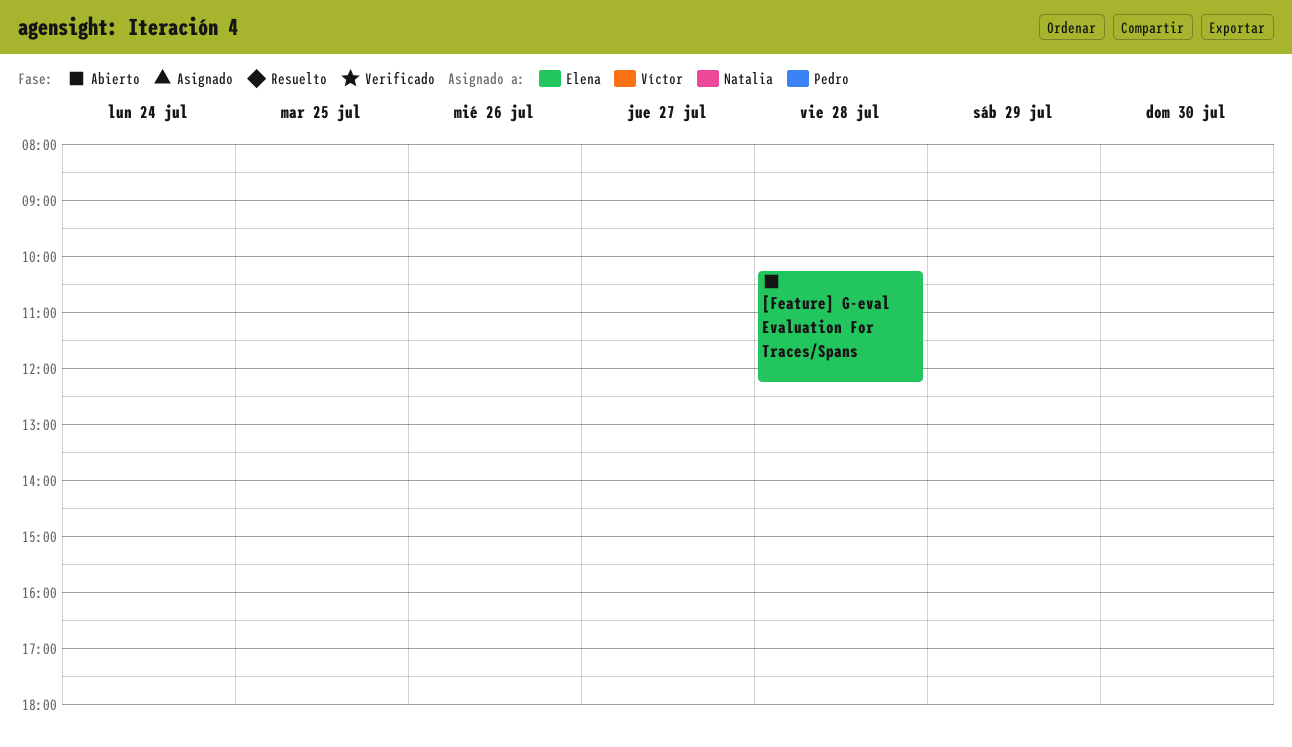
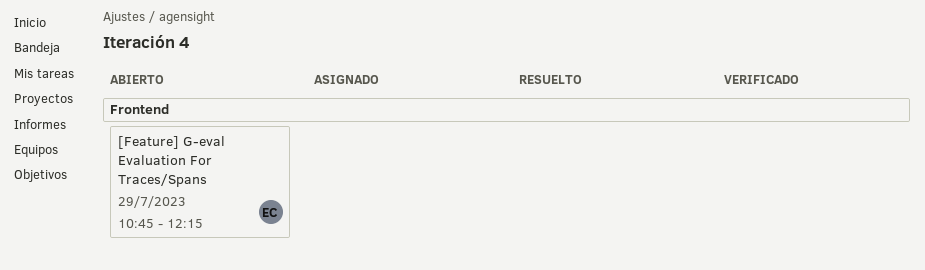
[Feature] G-eval Evaluation For Traces/Spans, day: Jul 28 -> Jul 29
[Feature] G-eval Evaluation For Traces/Spans, begins: 10:15 -> 10:45

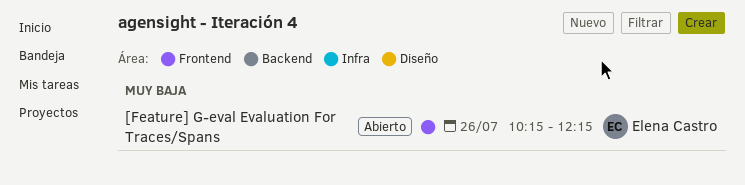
[Feature] G-eval Evaluation For Traces/Spans, day: Jul 29 -> Jul 26
[Feature] G-eval Evaluation For Traces/Spans, begins: 10:45 -> 10:15

